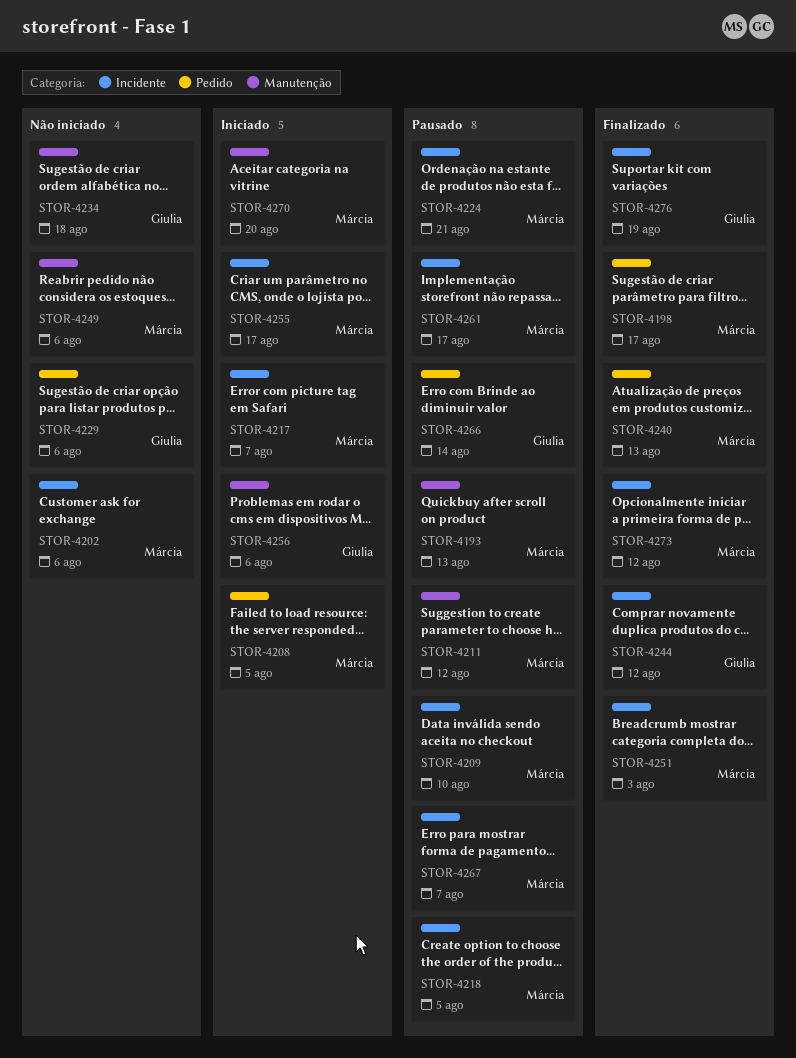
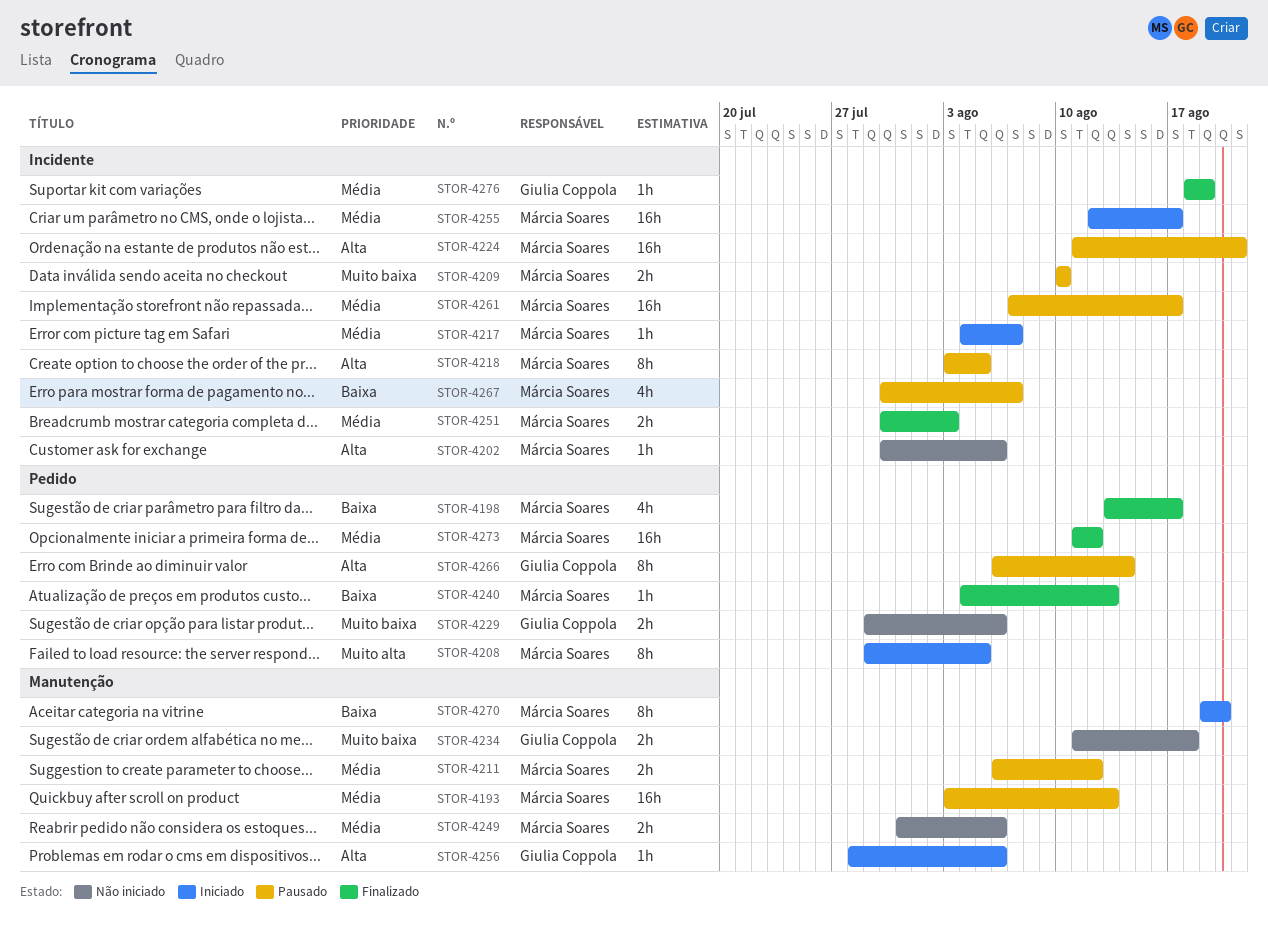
STOR-4244: present -> none
STOR-4273, label: Incidente -> Pedido

